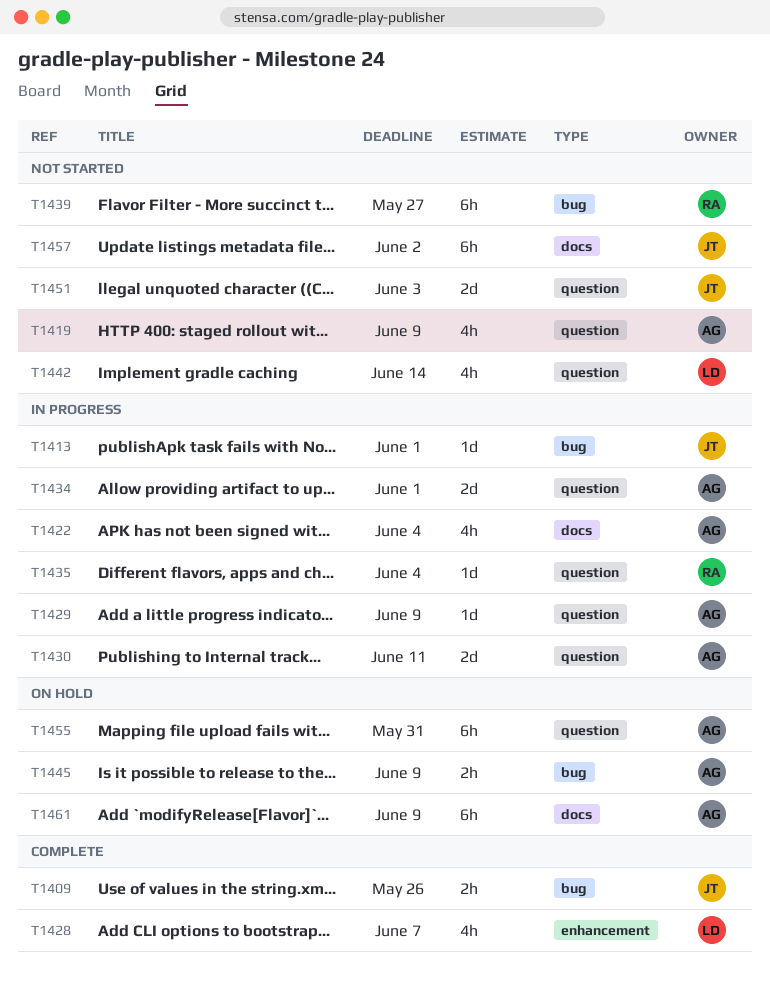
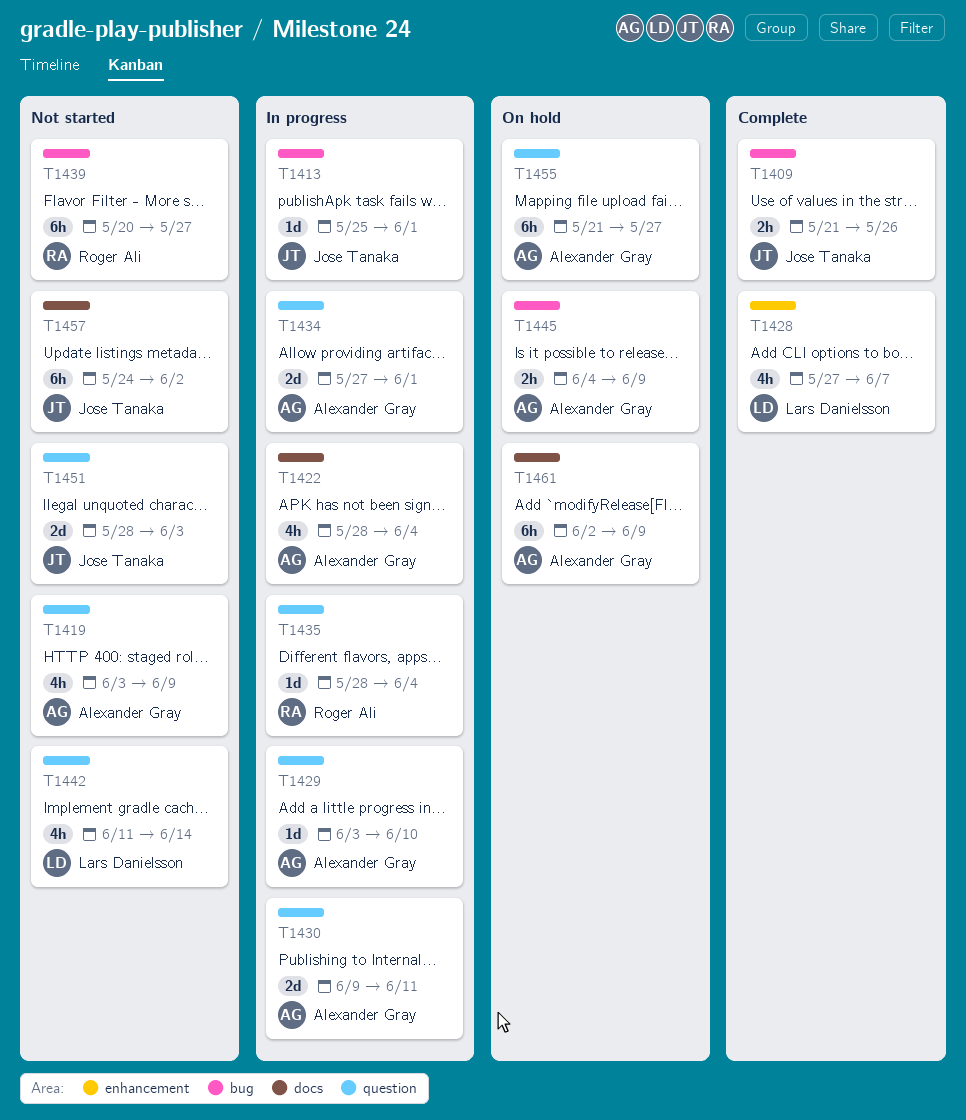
T1429, due: Jun 9 -> Jun 10
T1455, due: May 31 -> May 27

